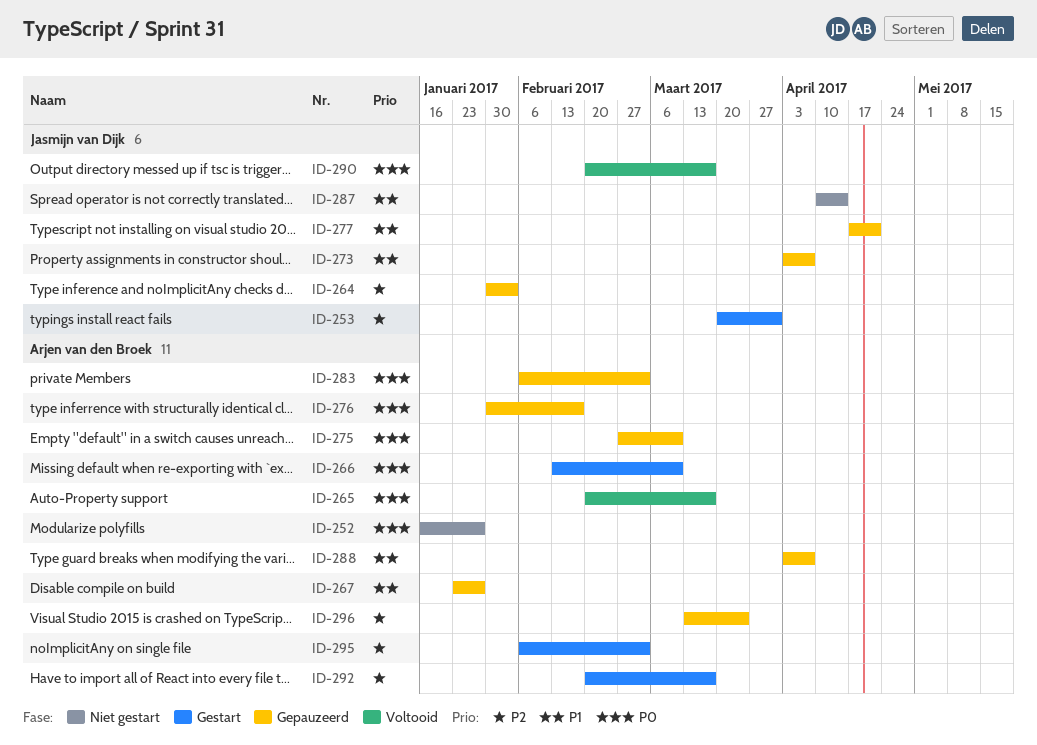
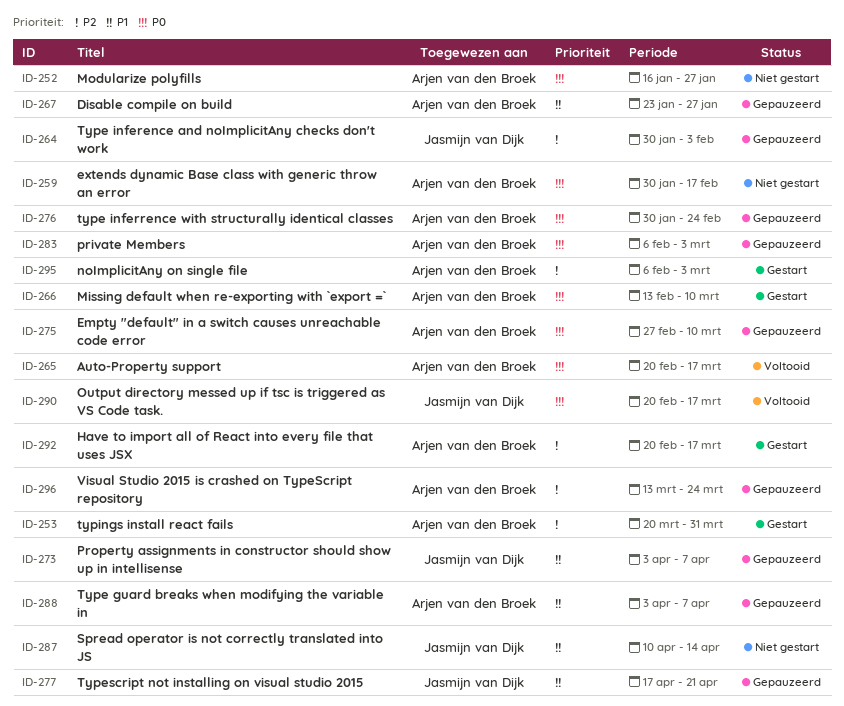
ID-253, owner: Jasmijn van Dijk -> Arjen van den Broek
ID-259: none -> present
ID-276, due: Feb 17 -> Feb 24

